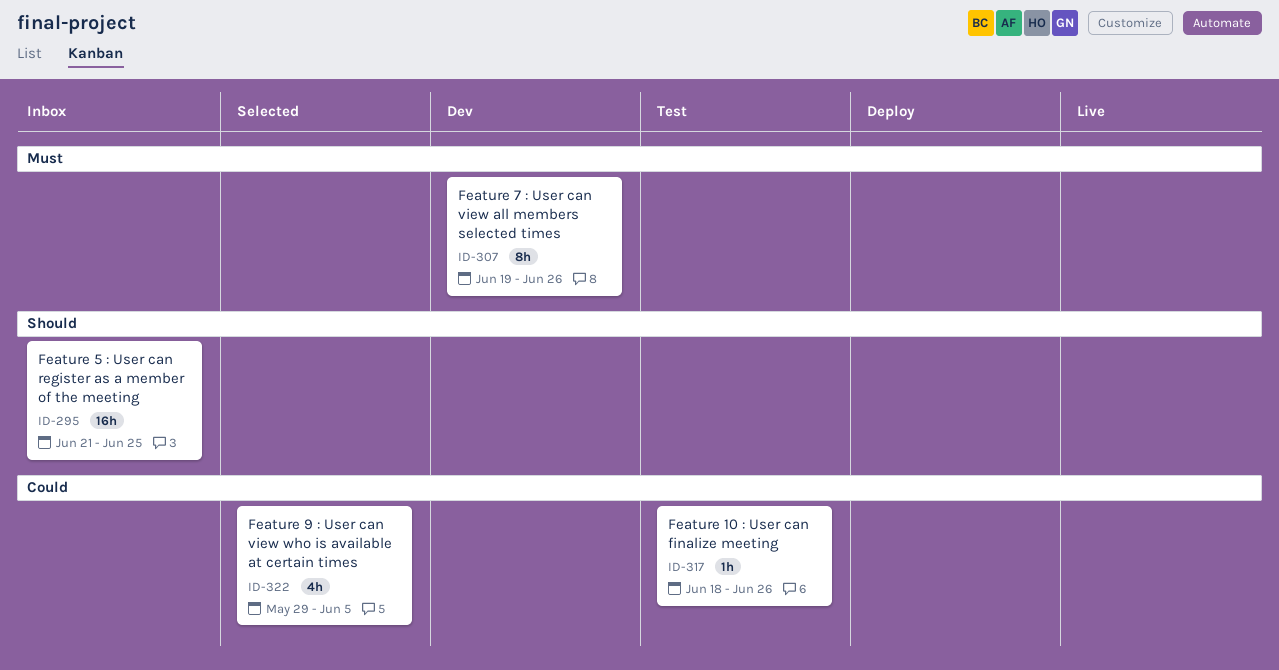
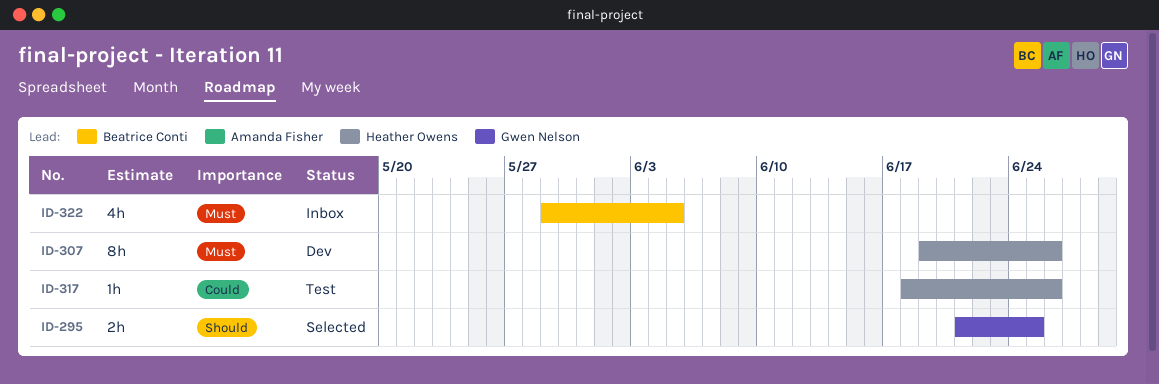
ID-295, status: Inbox -> Selected
ID-295, estimate: 16h -> 2h
ID-322, status: Selected -> Inbox
ID-322, priority: Could -> Must

